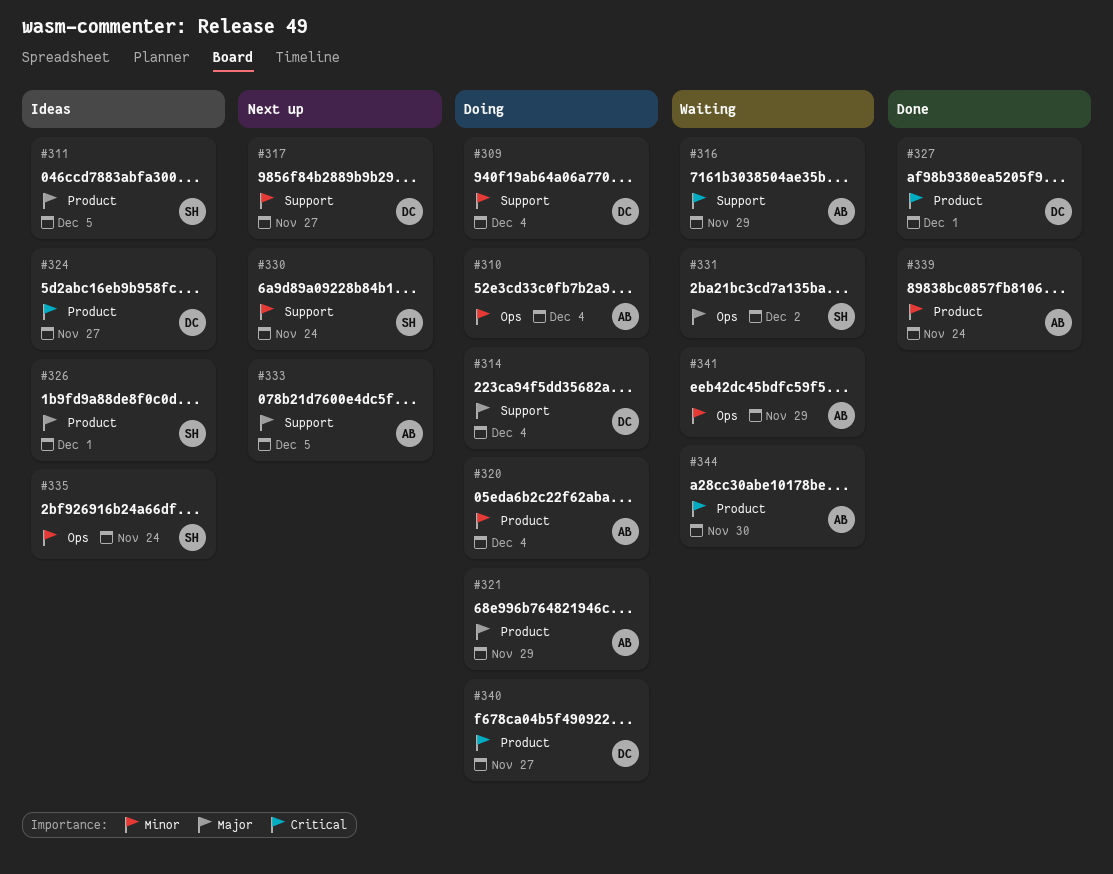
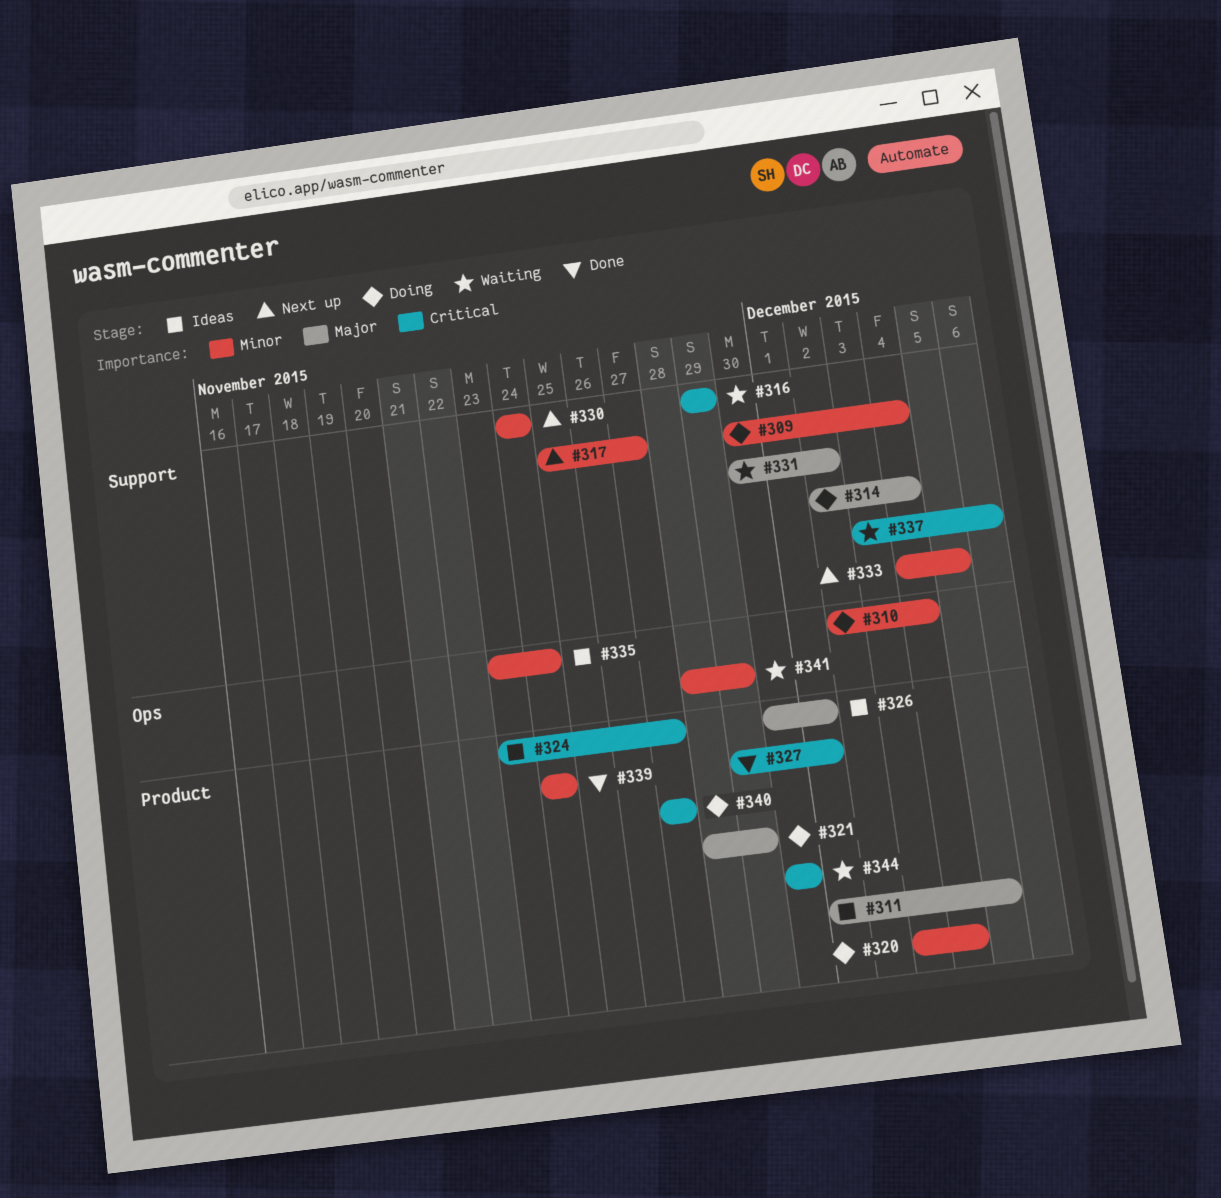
#331, label: Ops -> Support
#333, priority: Major -> Minor
#337: none -> present

